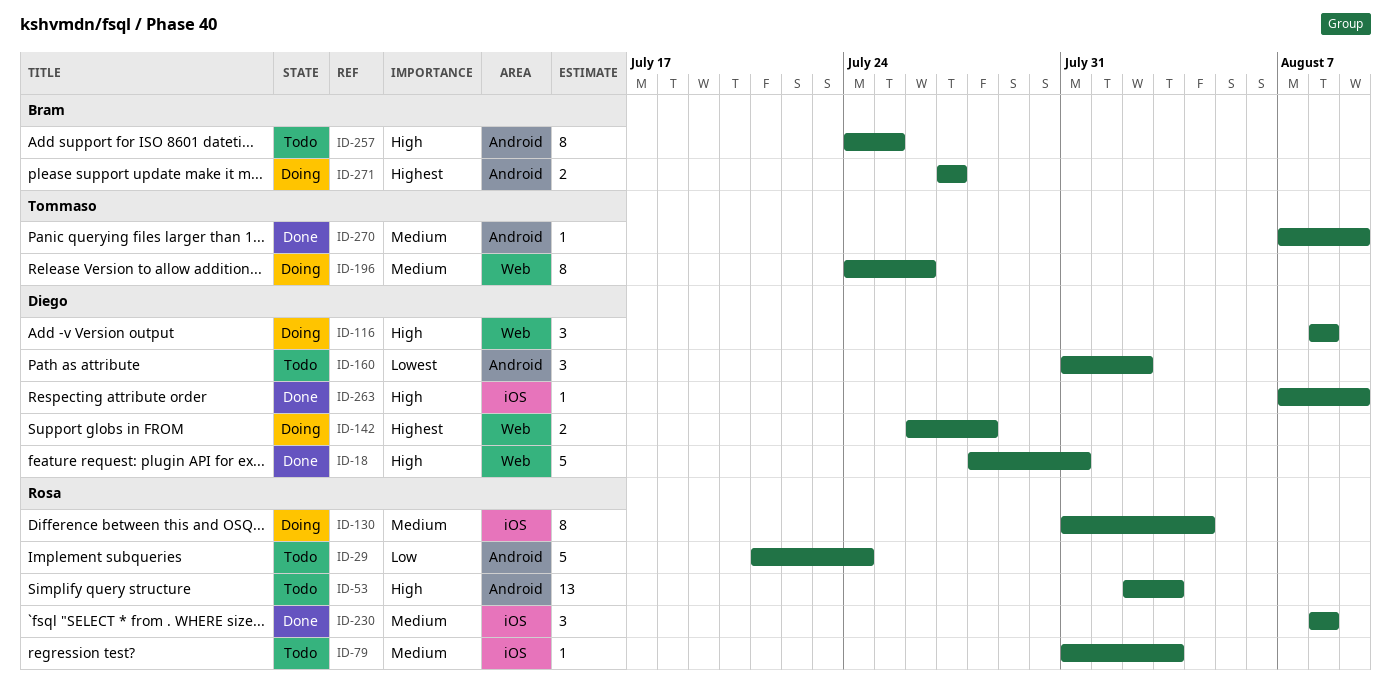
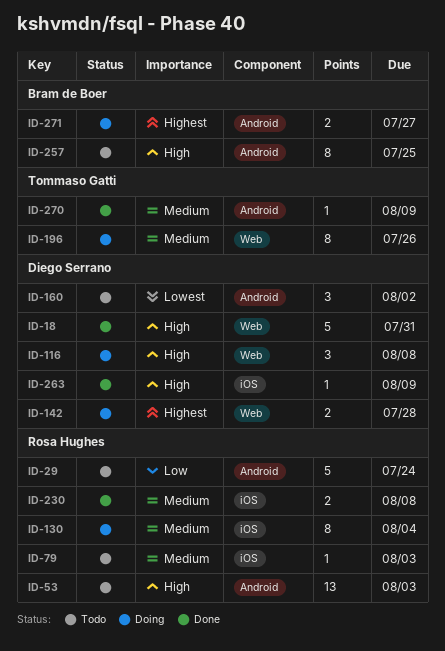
ID-230, estimate: 3 -> 2

